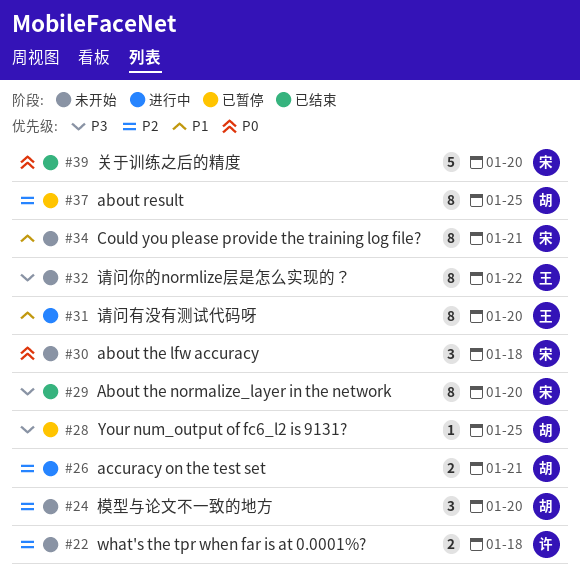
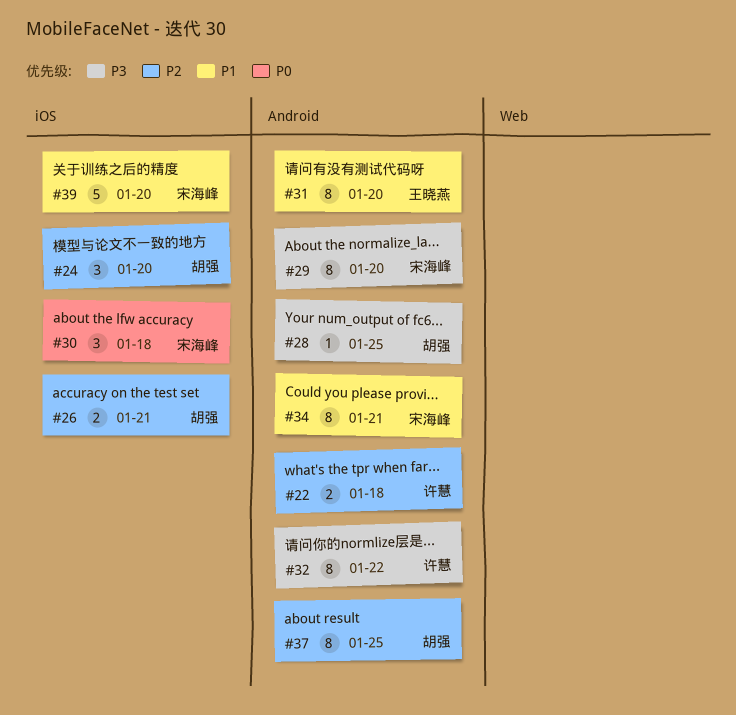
#32, owner: 王晓燕 -> 许慧
#39, priority: P0 -> P1

